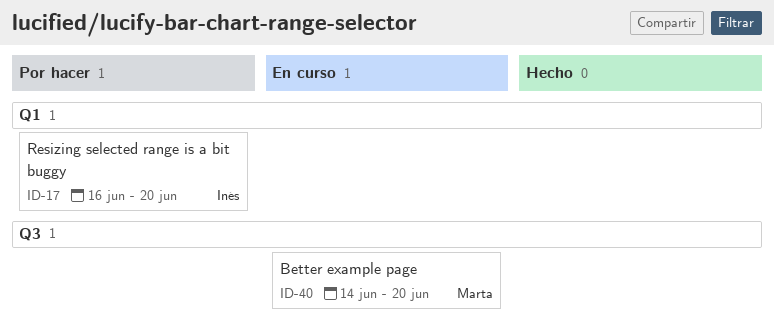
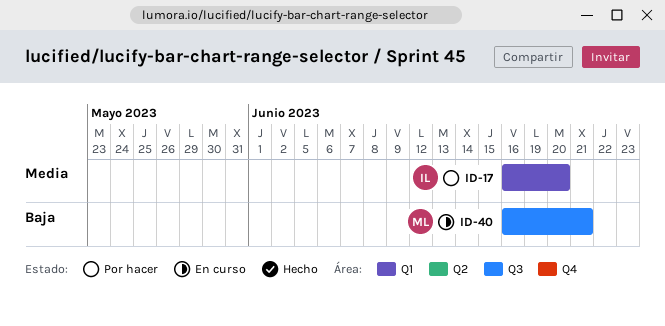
ID-40, start: Jun 14 -> Jun 16
ID-40, due: Jun 20 -> Jun 21

